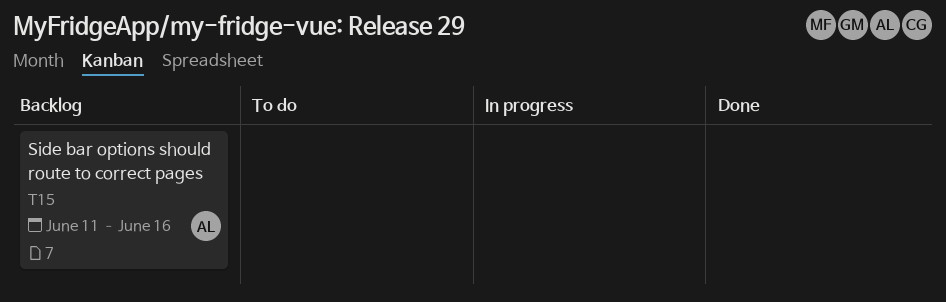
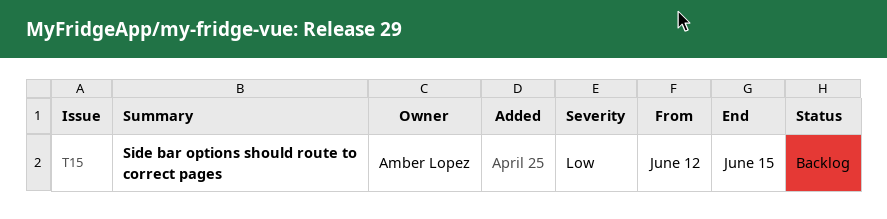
T15, start: Jun 11 -> Jun 12
T15, due: Jun 16 -> Jun 15

